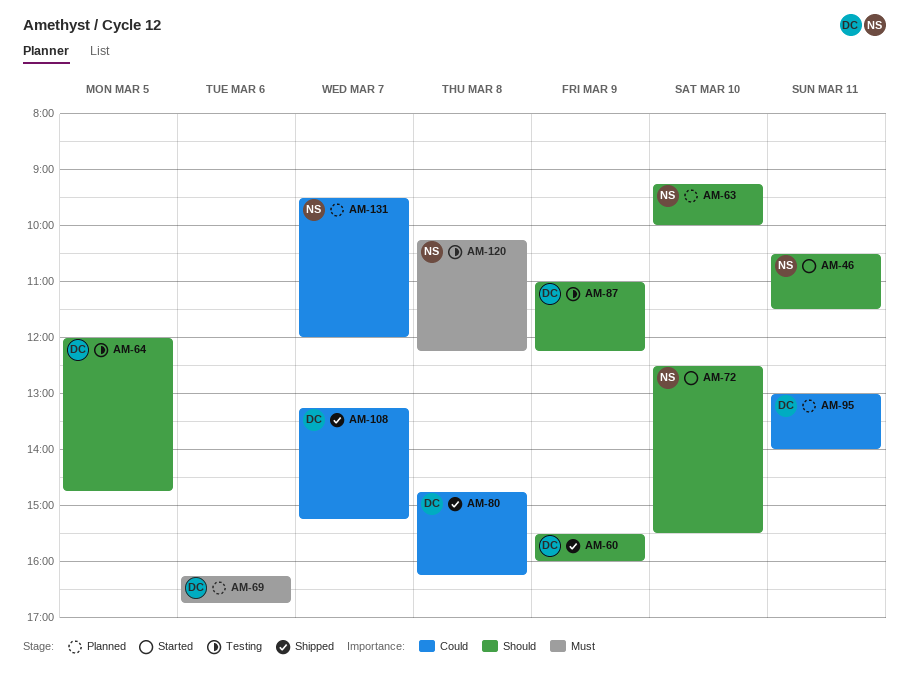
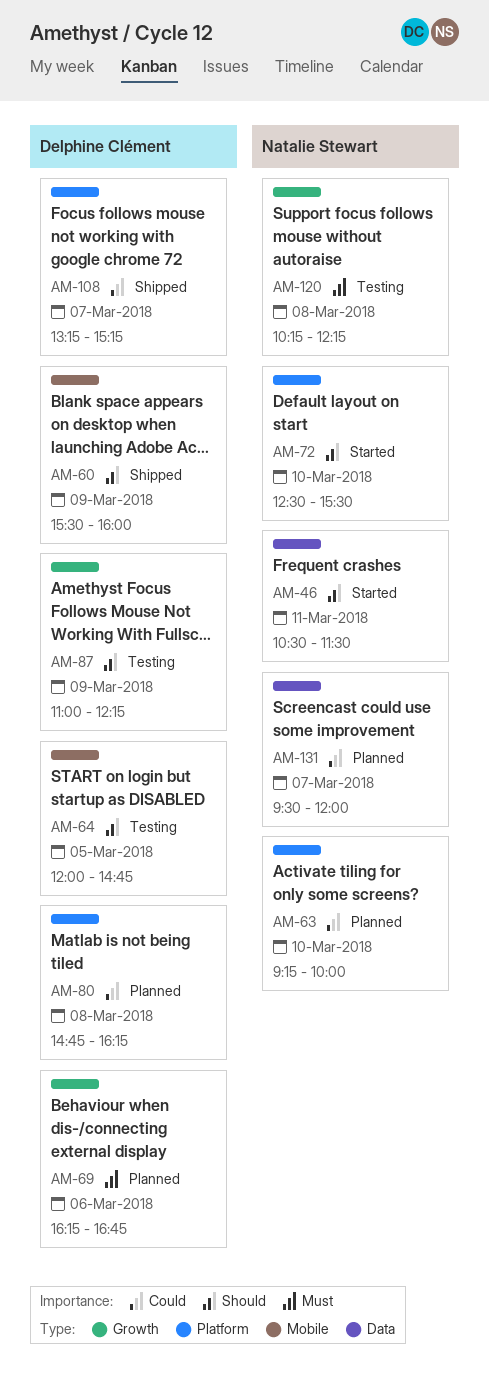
AM-63, priority: Should -> Could
AM-80, status: Shipped -> Planned
AM-95: present -> none

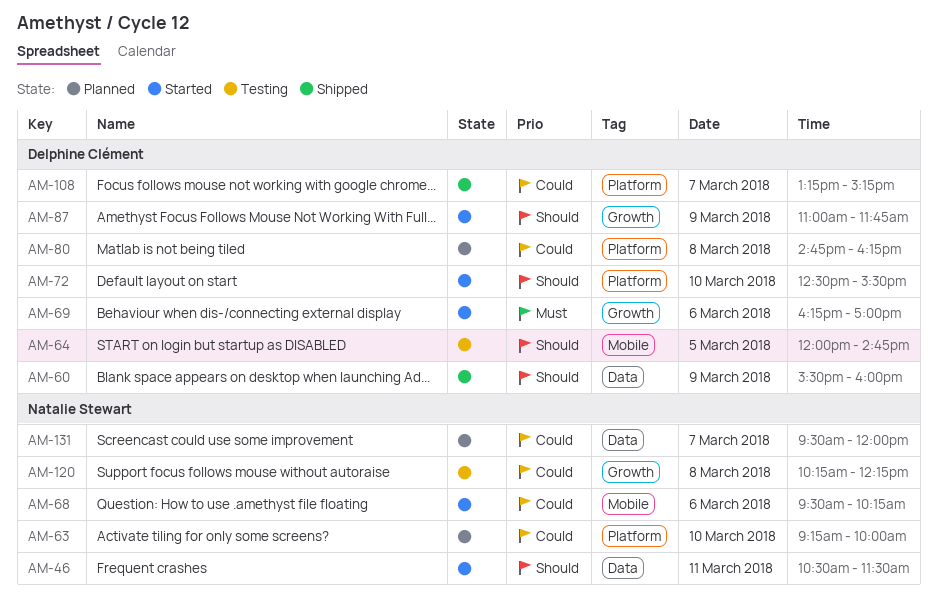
AM-60, label: Mobile -> Data
AM-68: none -> present
AM-69, status: Planned -> Started
AM-69, ends: 16:45 -> 17:00
AM-72, owner: Natalie Stewart -> Delphine Clément
AM-87, status: Testing -> Started
AM-87, ends: 12:15 -> 11:45
AM-120, priority: Must -> Could

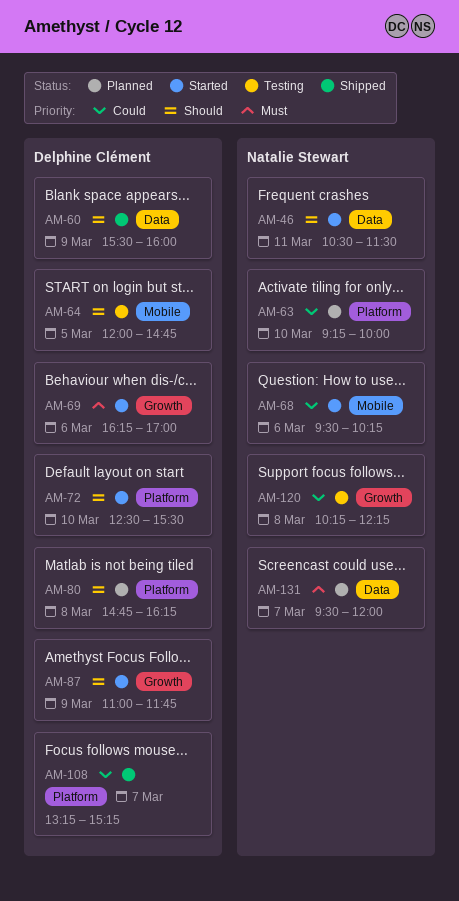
AM-80, priority: Could -> Should
AM-131, priority: Could -> Must

